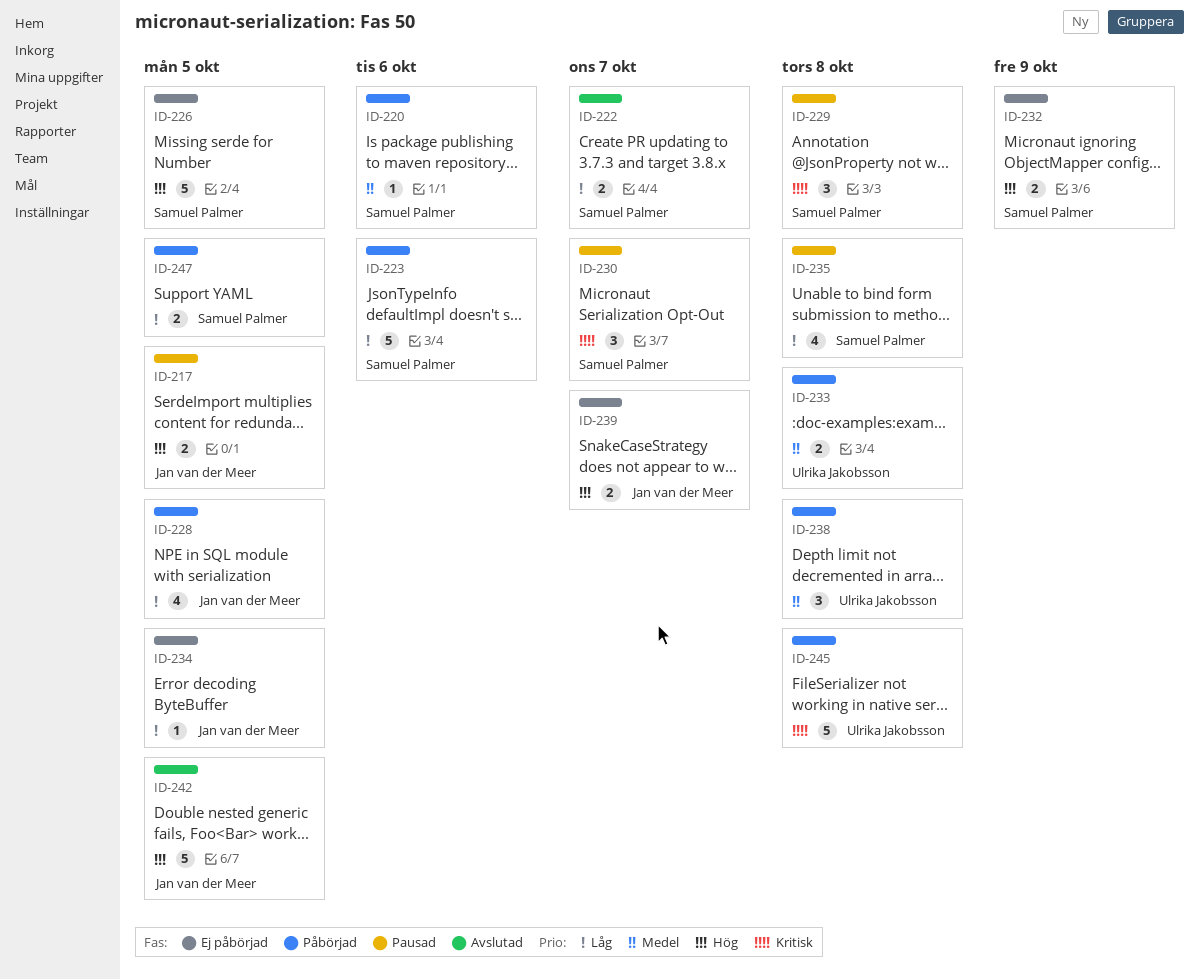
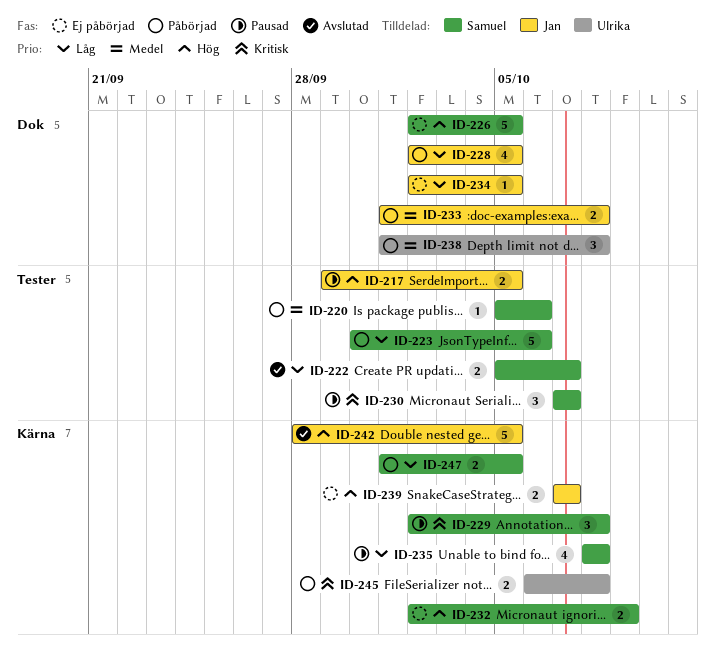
ID-233, owner: Ulrika Jakobsson -> Jan van der Meer
ID-245, estimate: 5 -> 2

